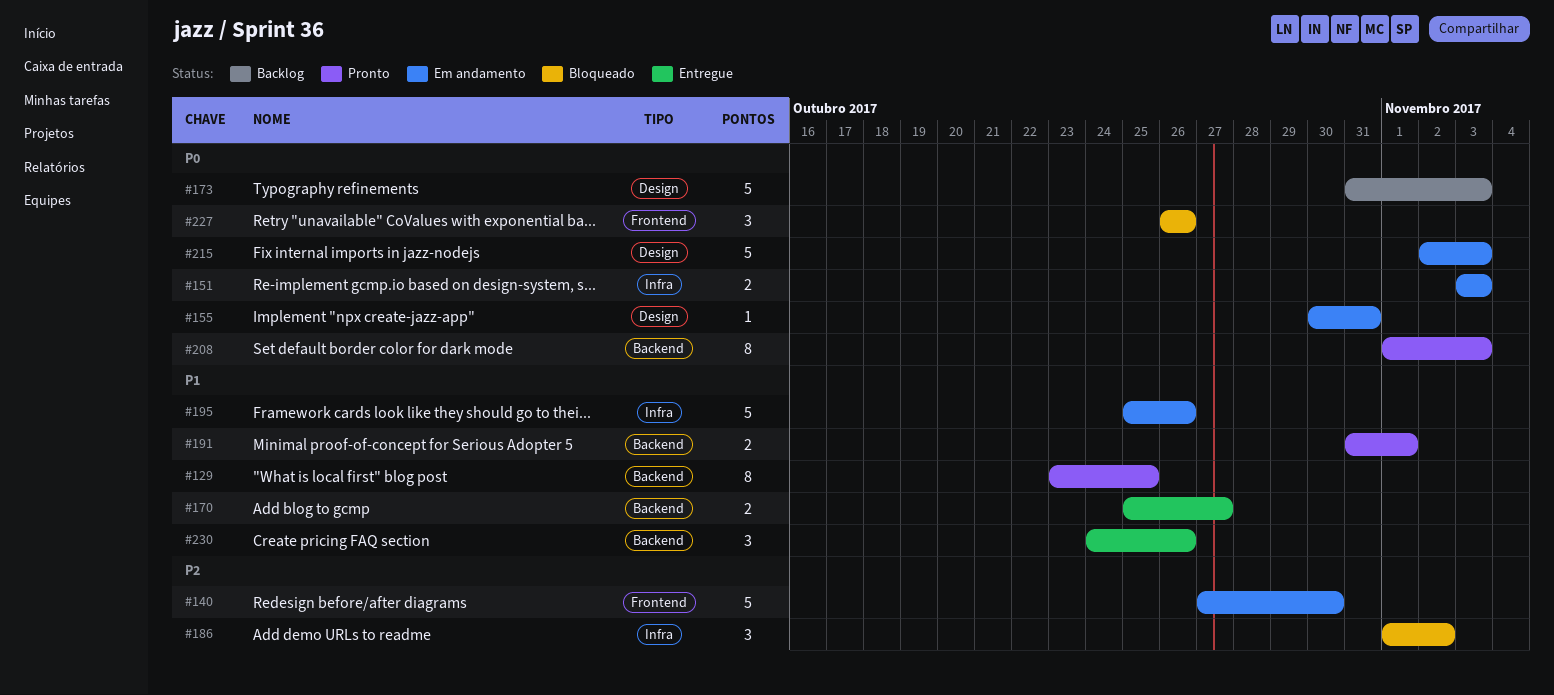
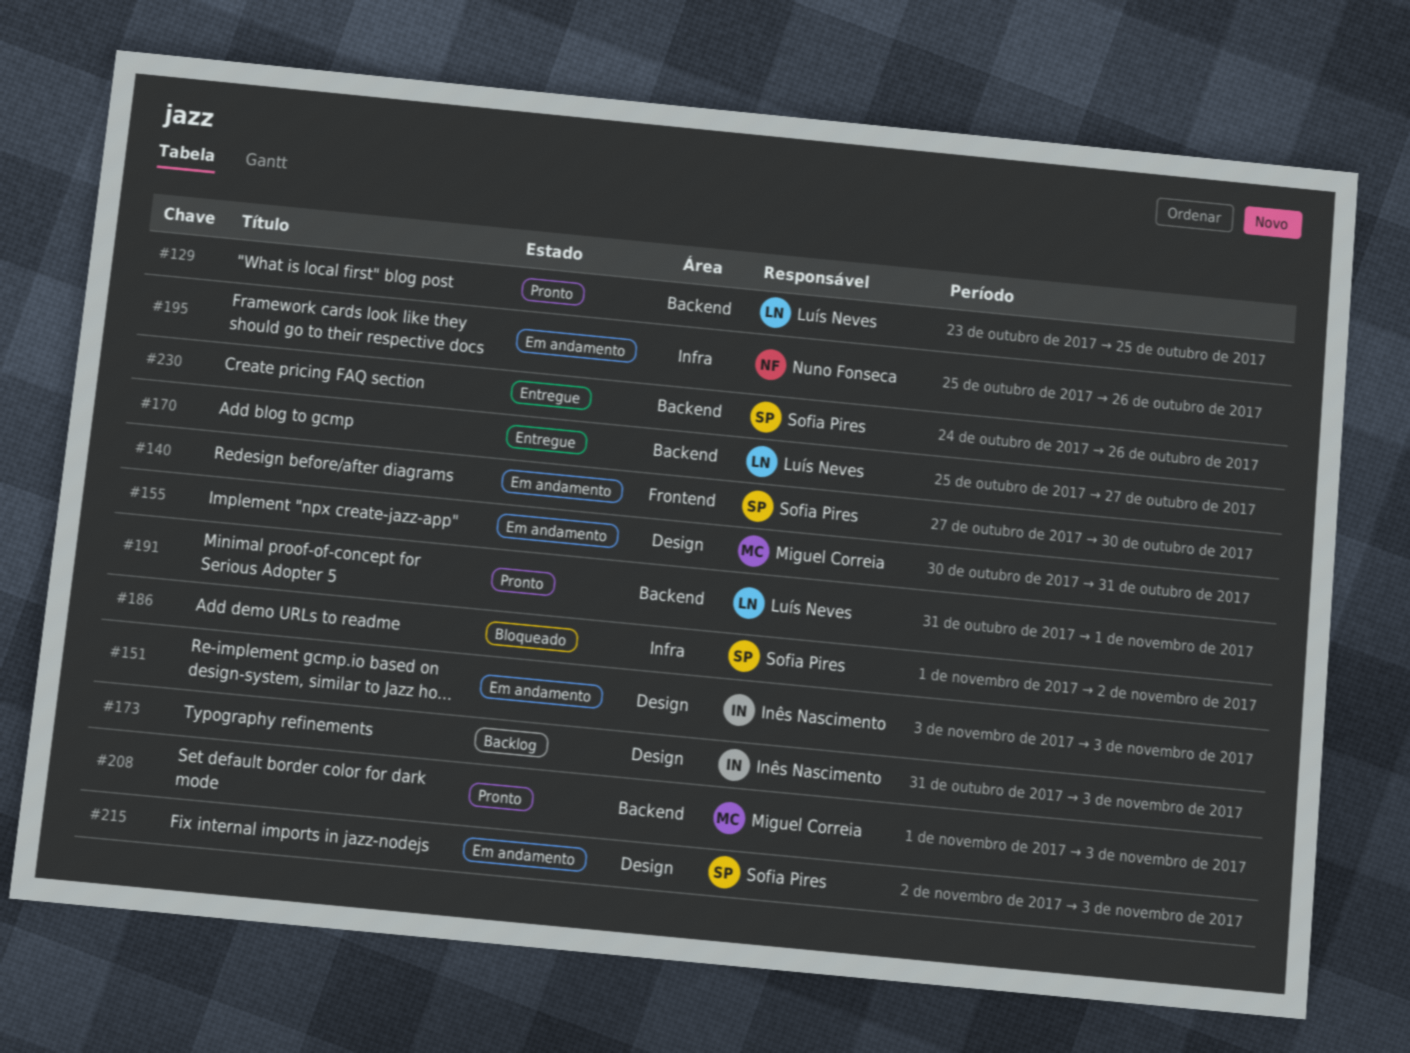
#151, label: Infra -> Design
#227: present -> none

